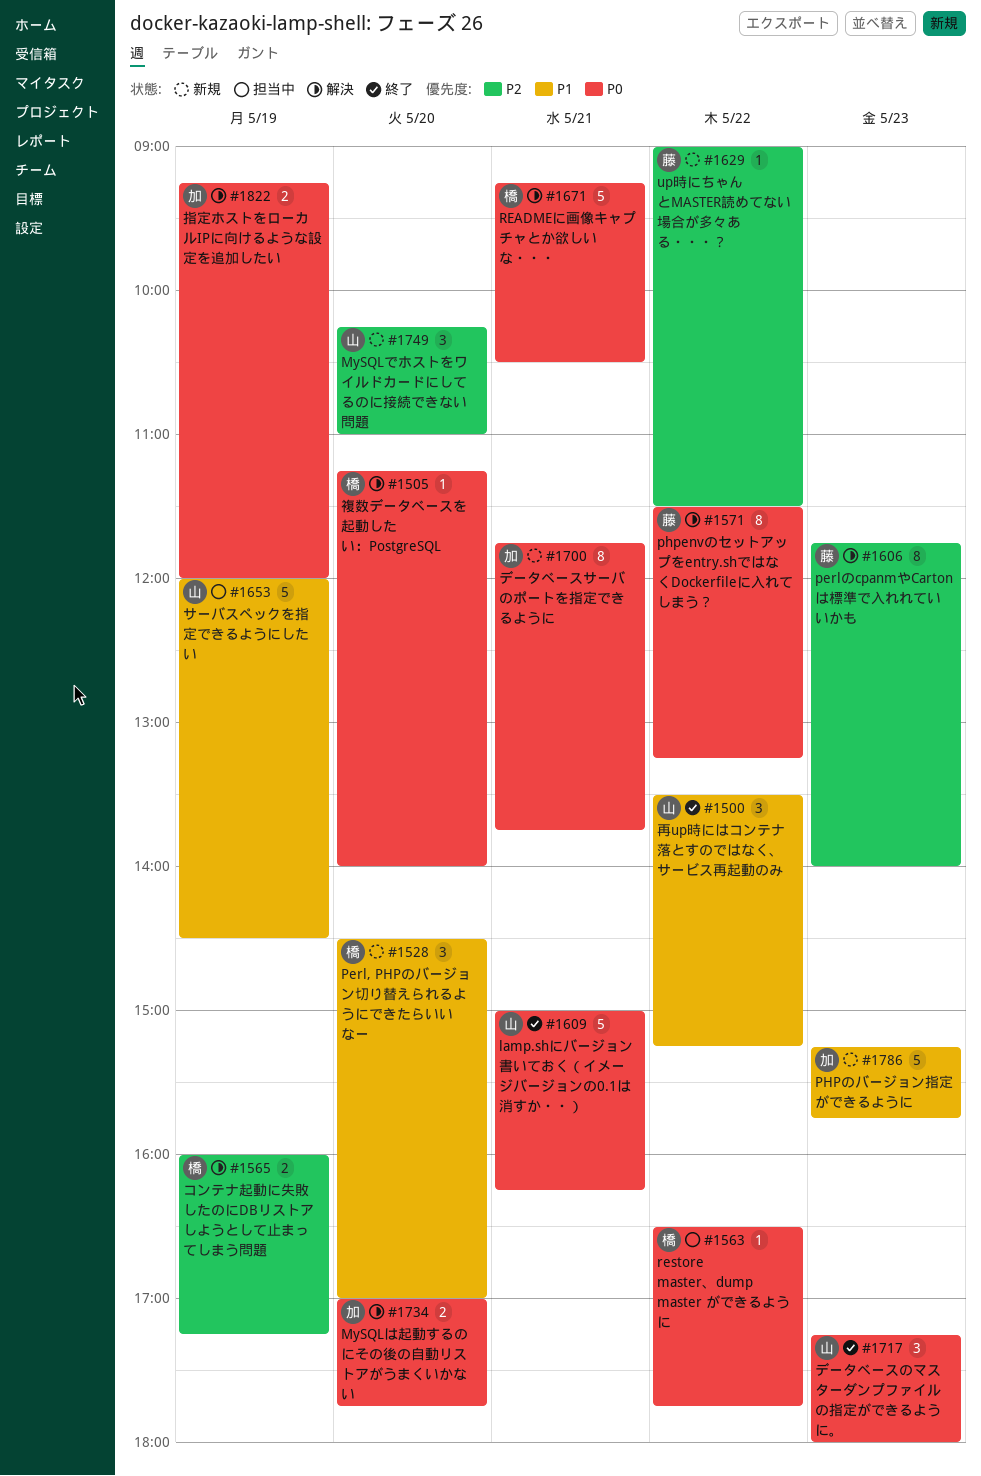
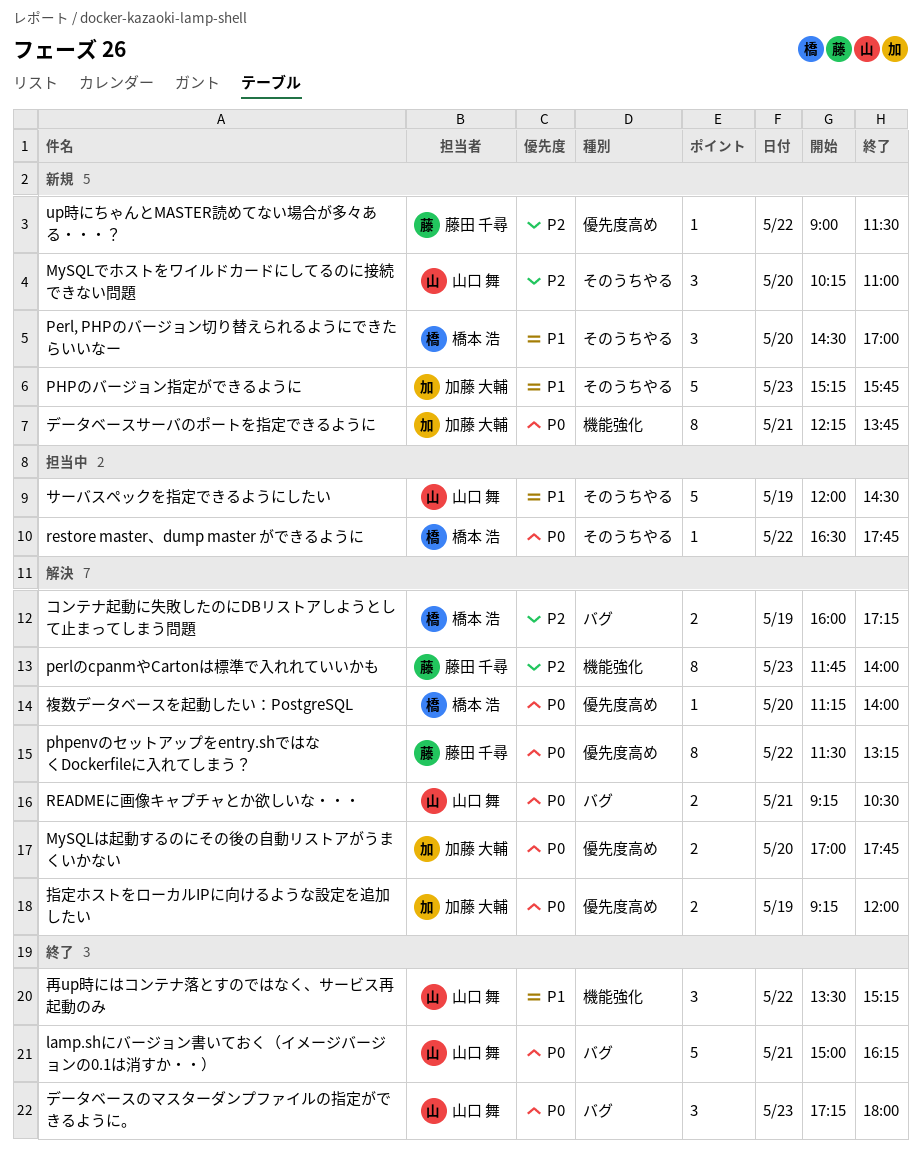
READMEに画像キャプチャとか欲しいな・・・, owner: 橋本 浩 -> 山口 舞
READMEに画像キャプチャとか欲しいな・・・, estimate: 5 -> 2
データベースサーバのポートを指定できるように, begins: 11:45 -> 12:15

